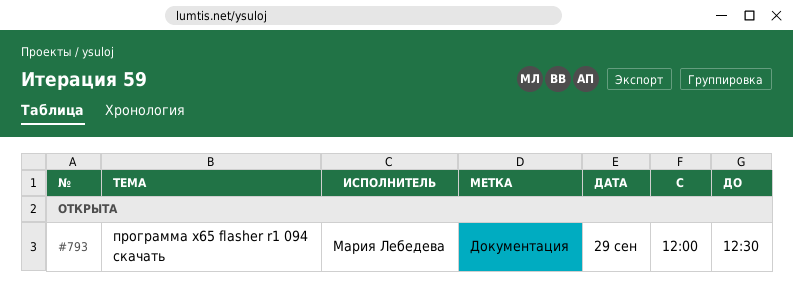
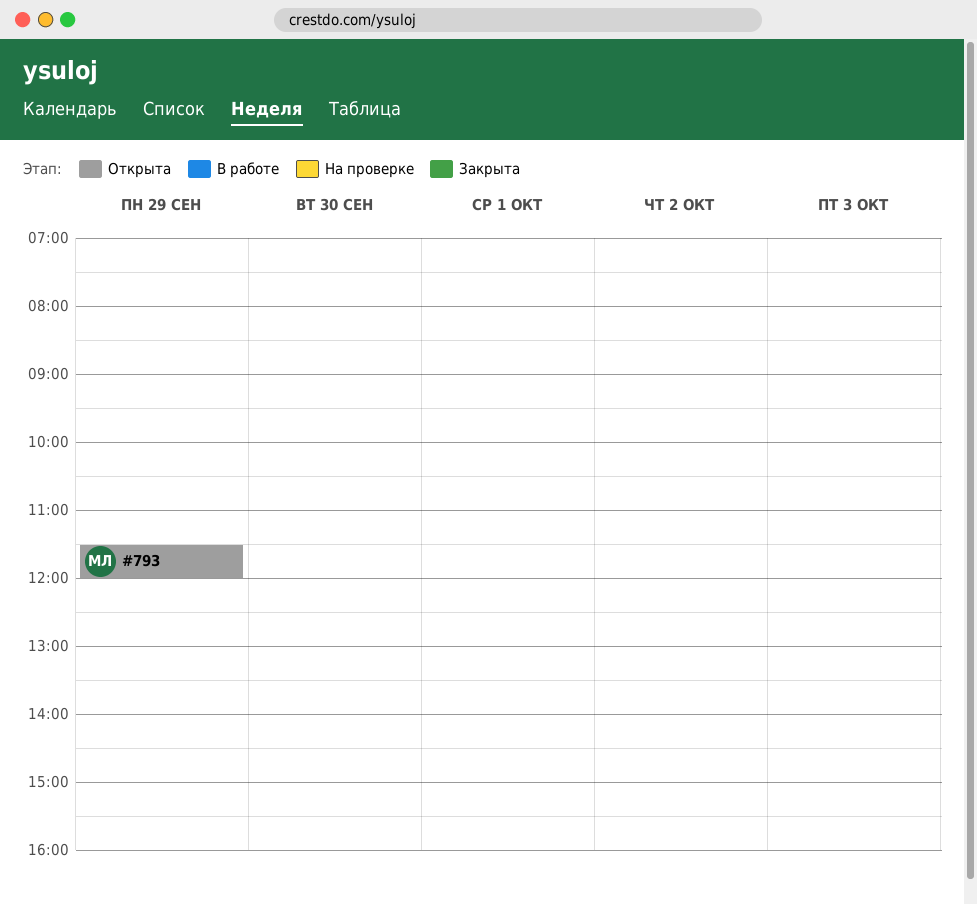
#793, begins: 12:00 -> 11:30
#793, ends: 12:30 -> 12:00

